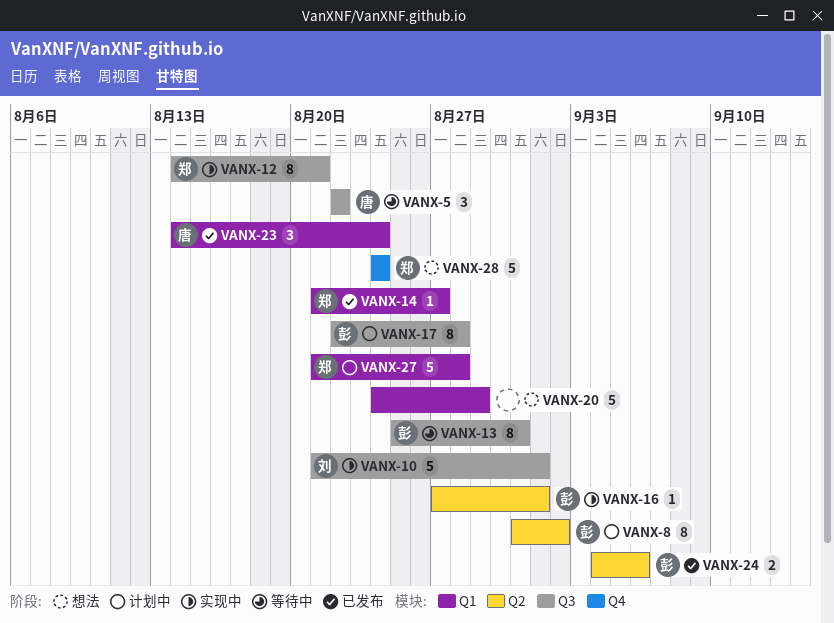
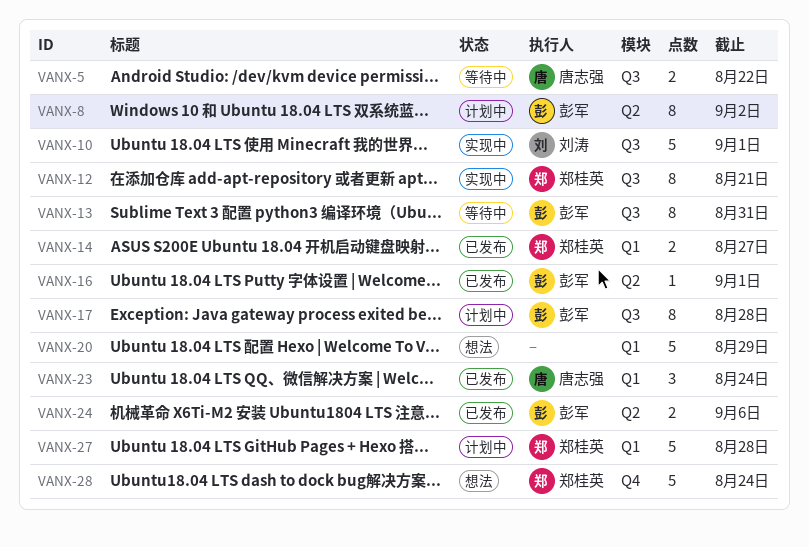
VANX-5, estimate: 3 -> 2
VANX-14, estimate: 1 -> 2
VANX-16, status: 实现中 -> 已发布

